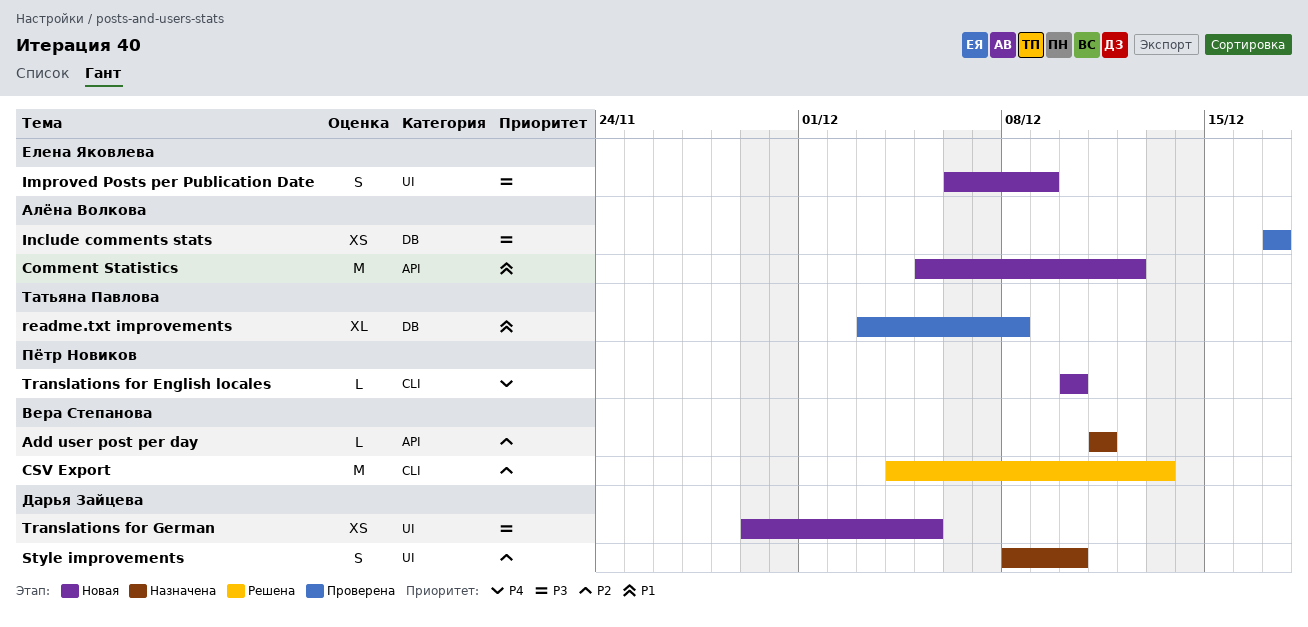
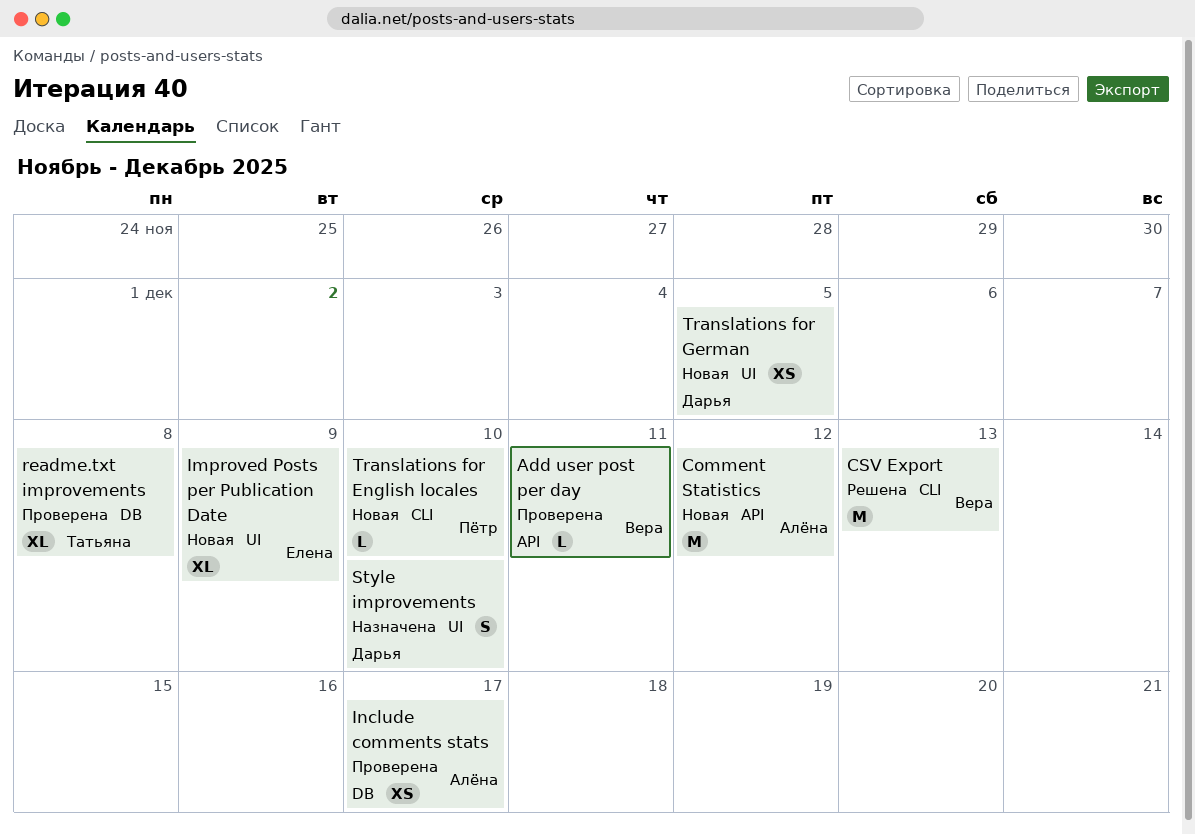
Add user post per day, status: Назначена -> Проверена
Improved Posts per Publication Date, estimate: S -> XL

